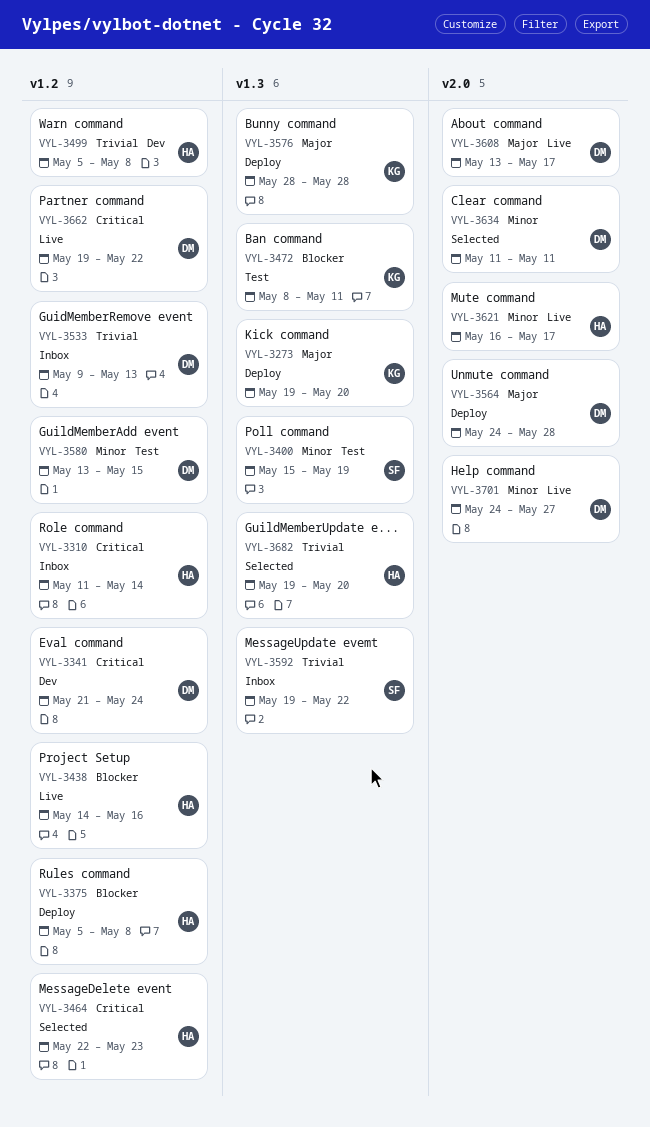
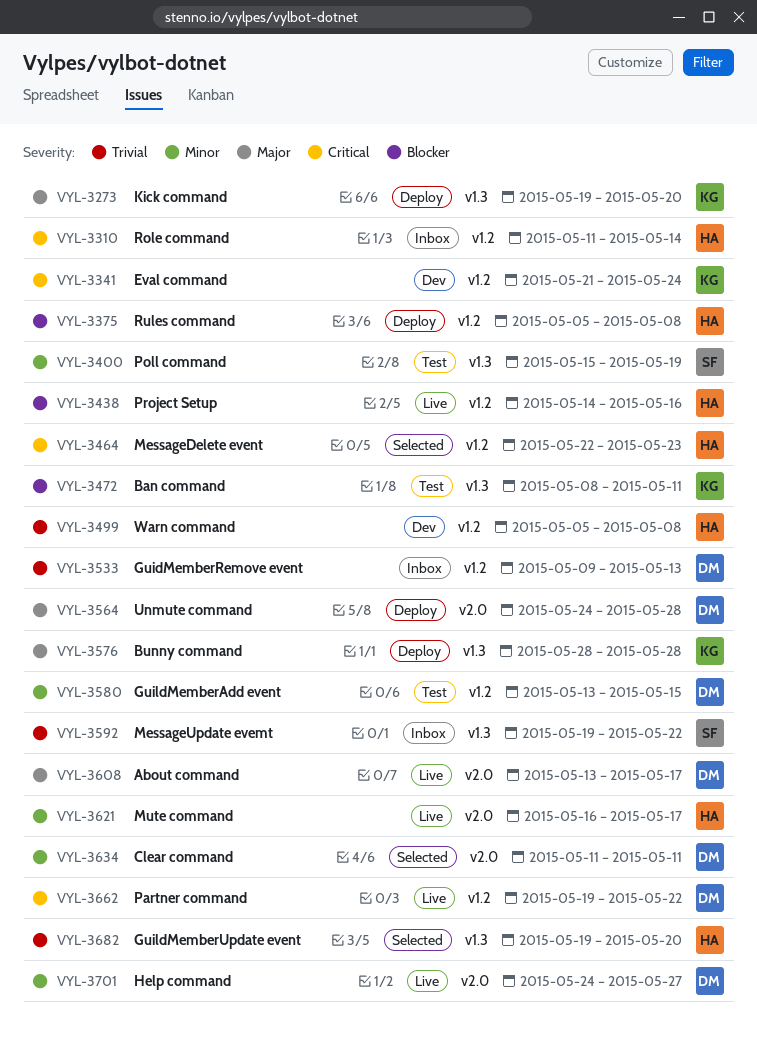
VYL-3341, owner: DM -> KG

